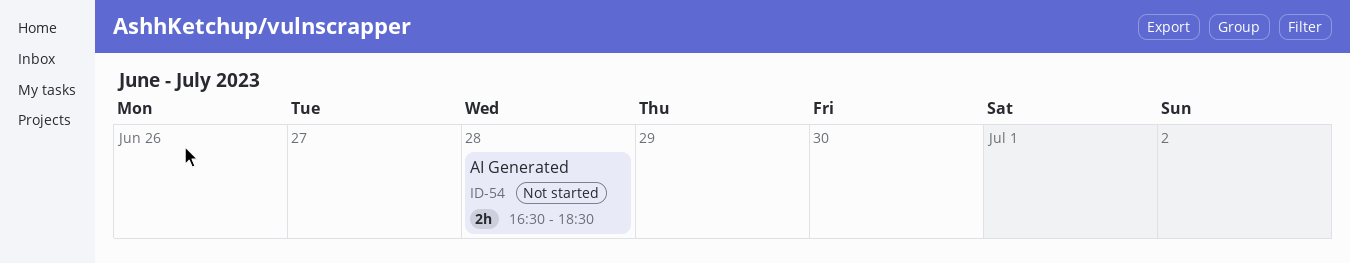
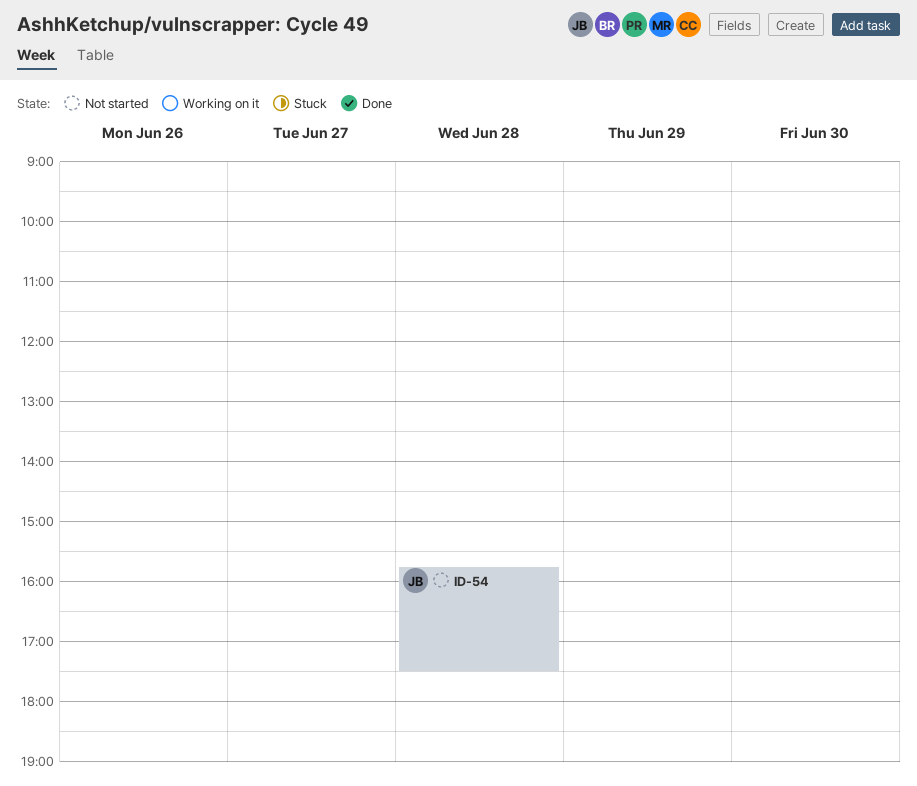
ID-54, begins: 16:30 -> 15:45
ID-54, ends: 18:30 -> 17:30

